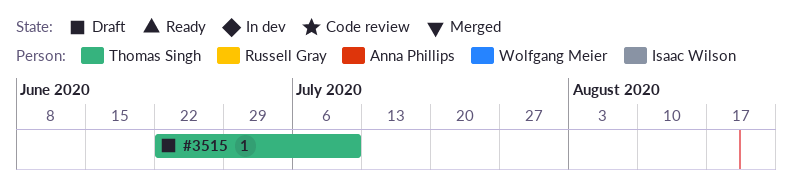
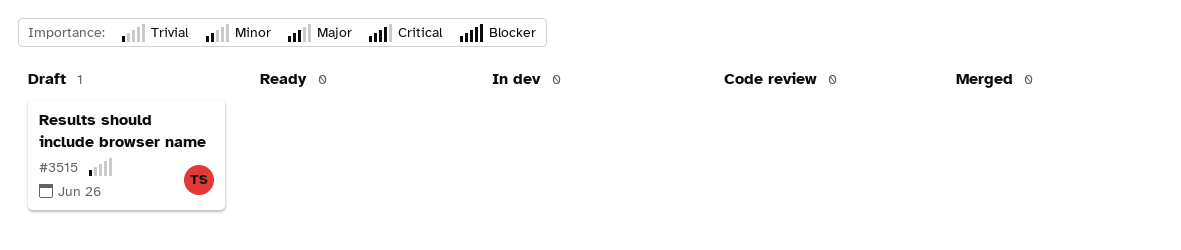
#3515, due: Jul 10 -> Jun 26

